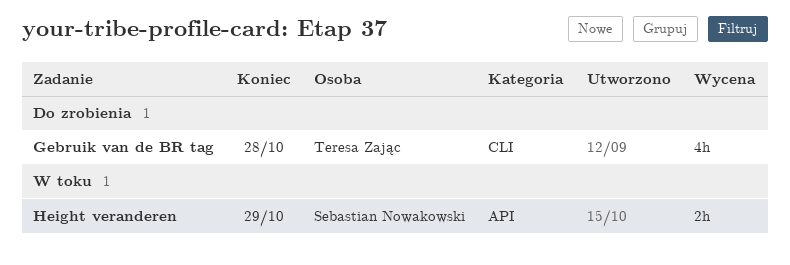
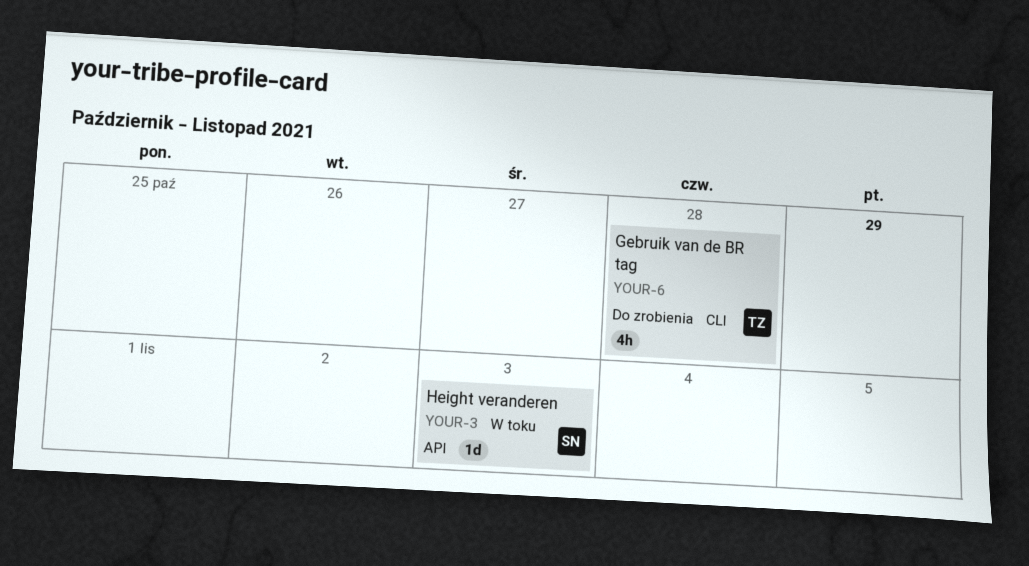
Height veranderen, estimate: 2h -> 1d
Height veranderen, due: Oct 29 -> Nov 3

